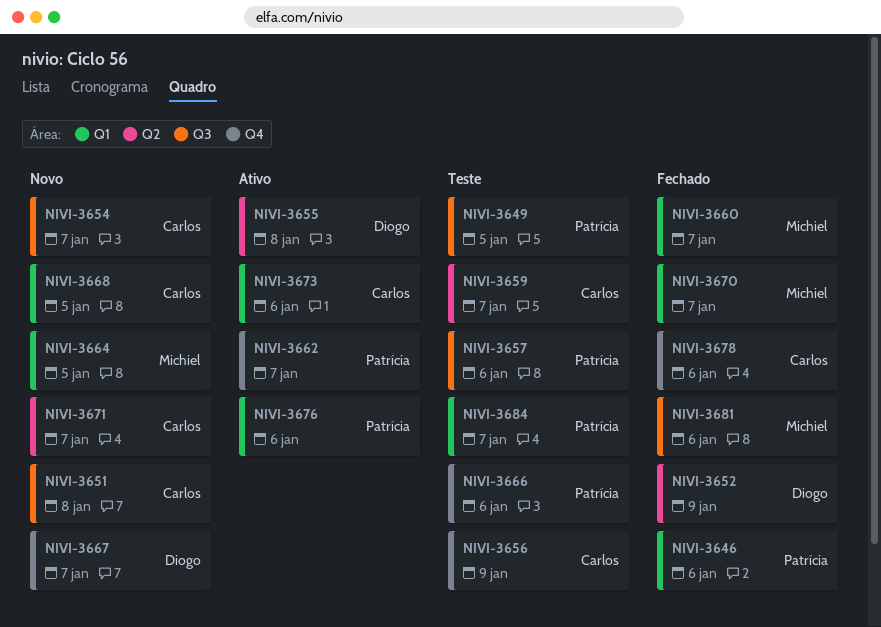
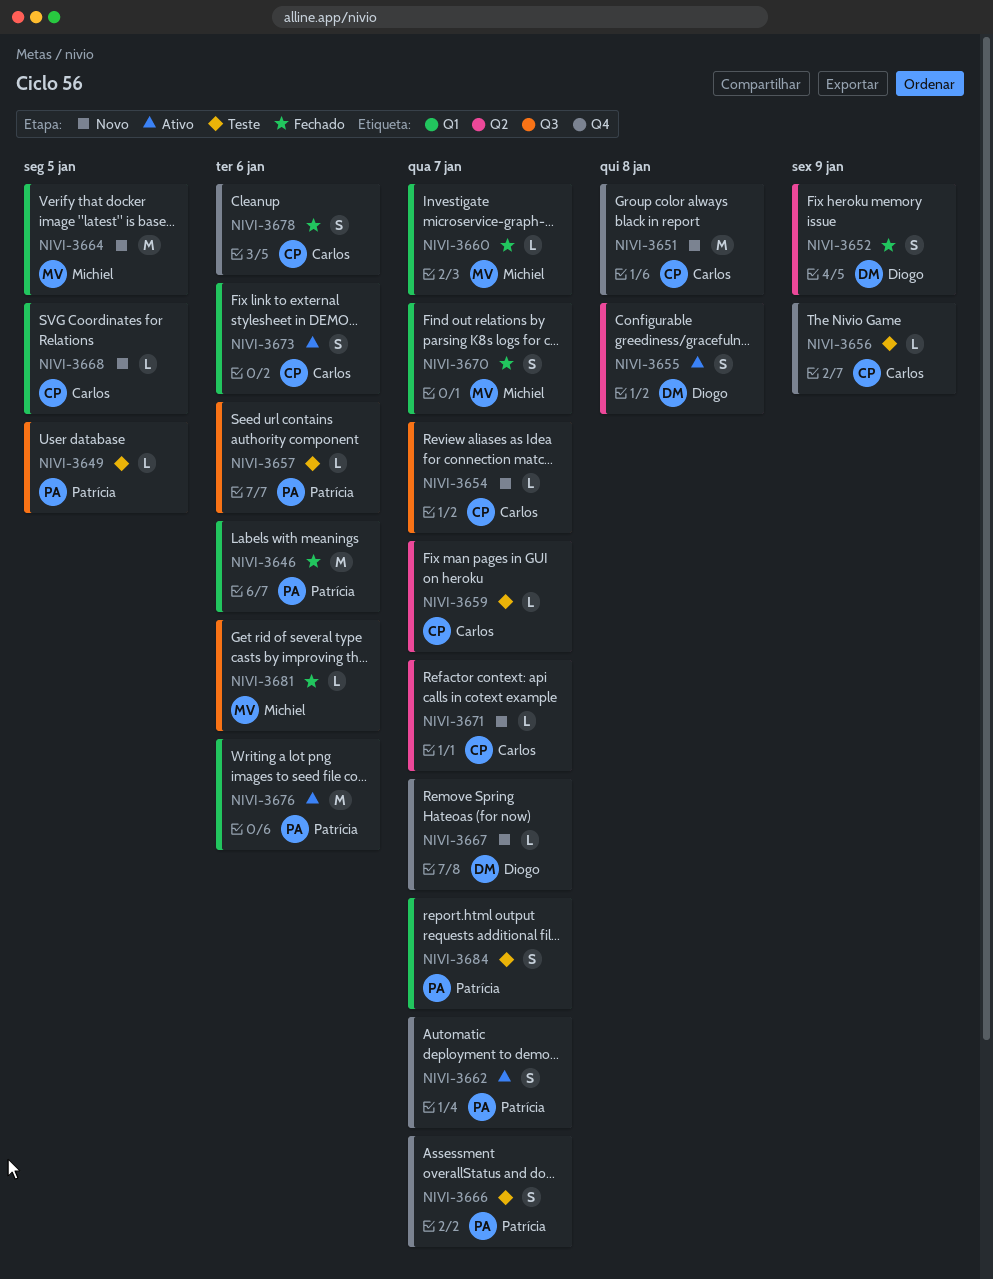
NIVI-3651, label: Q3 -> Q4
NIVI-3666, due: Jan 6 -> Jan 7

